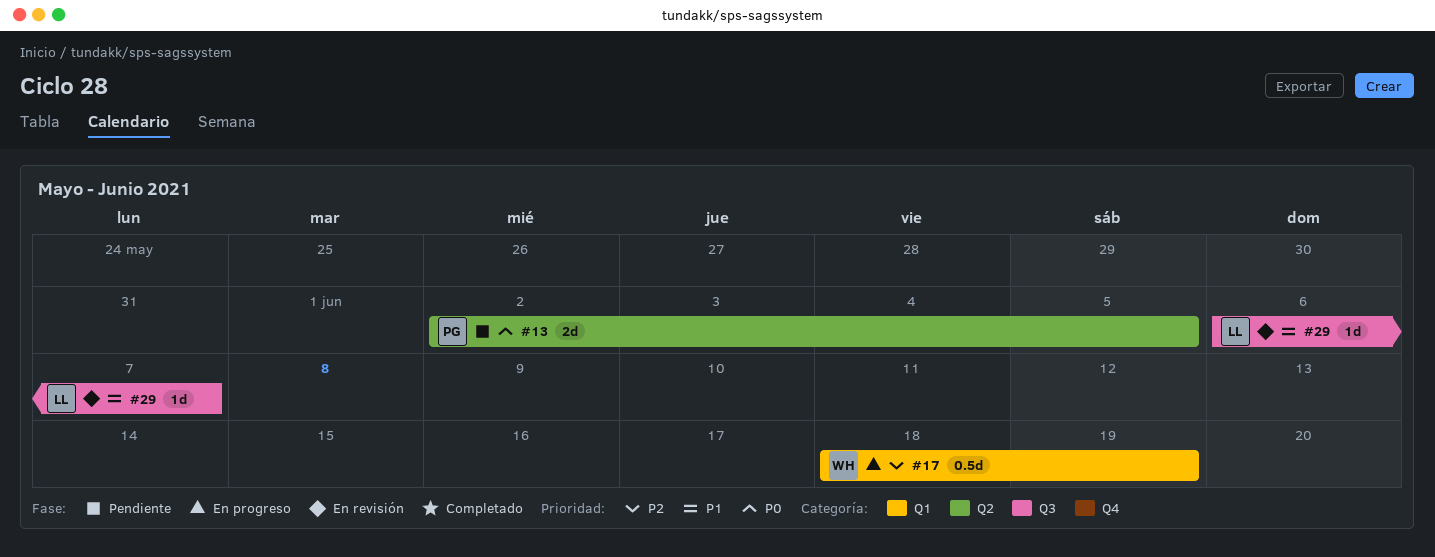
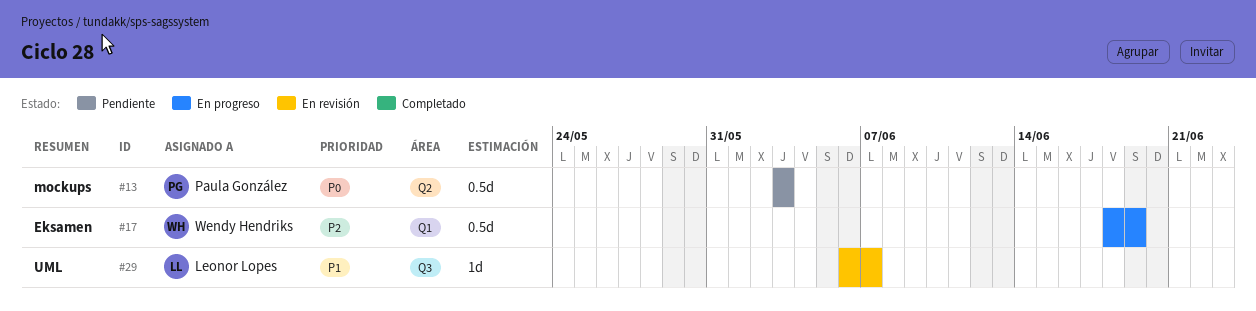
#13, estimate: 2d -> 0.5d
#13, start: Jun 2 -> Jun 3
#13, due: Jun 5 -> Jun 3

